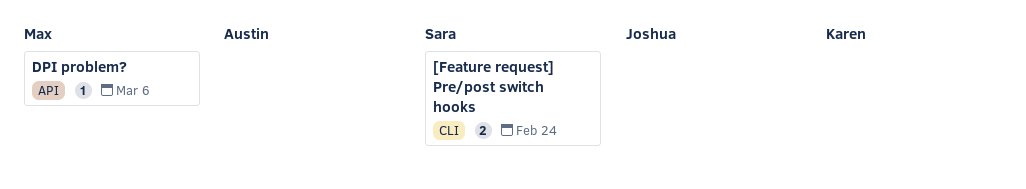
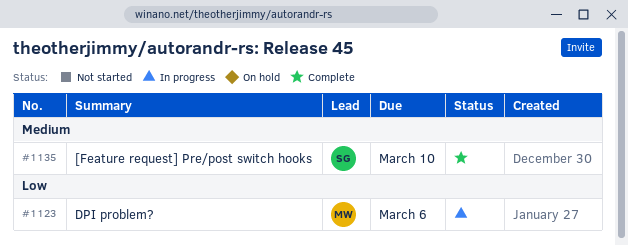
[Feature request] Pre/post switch hooks, due: Feb 24 -> Mar 10

